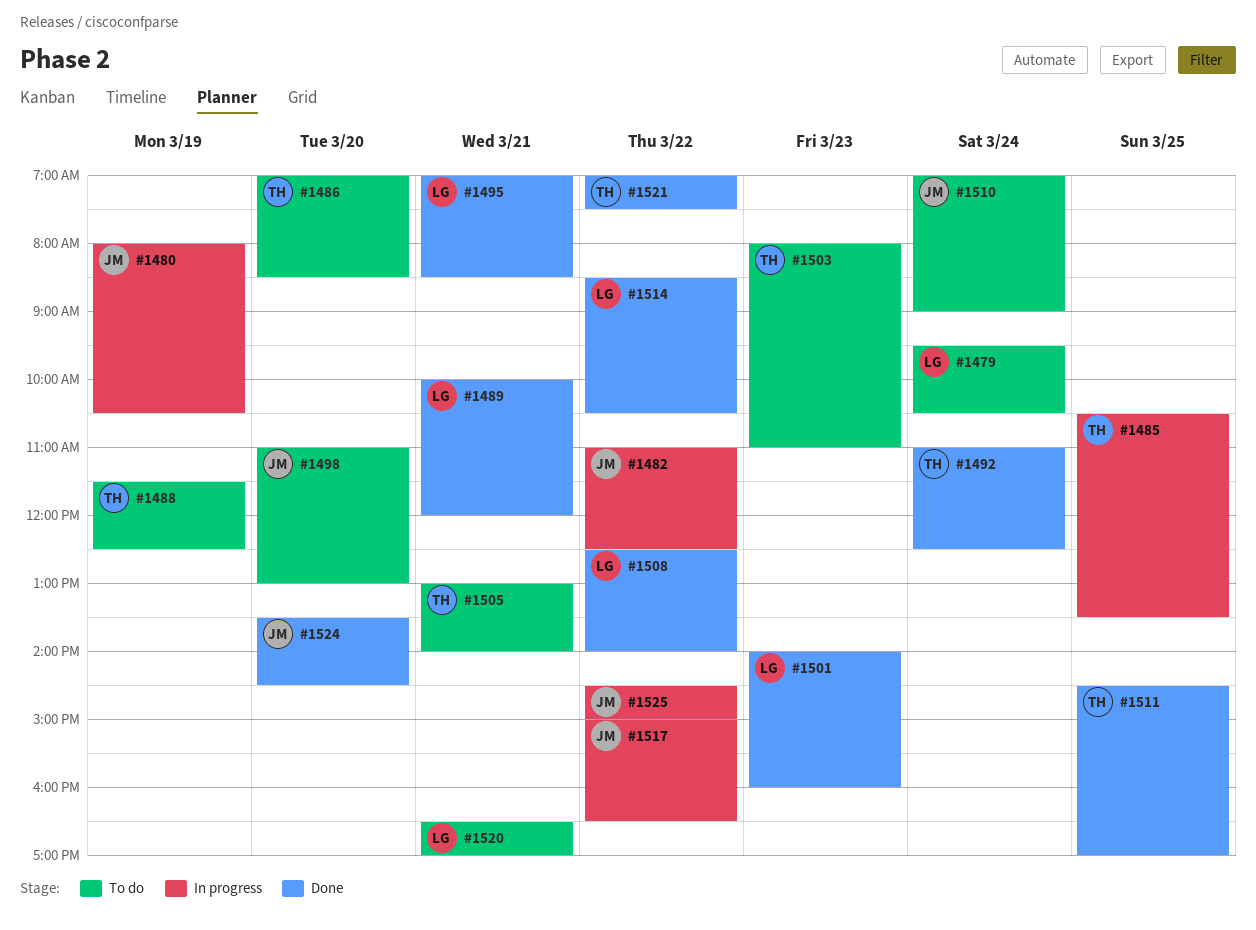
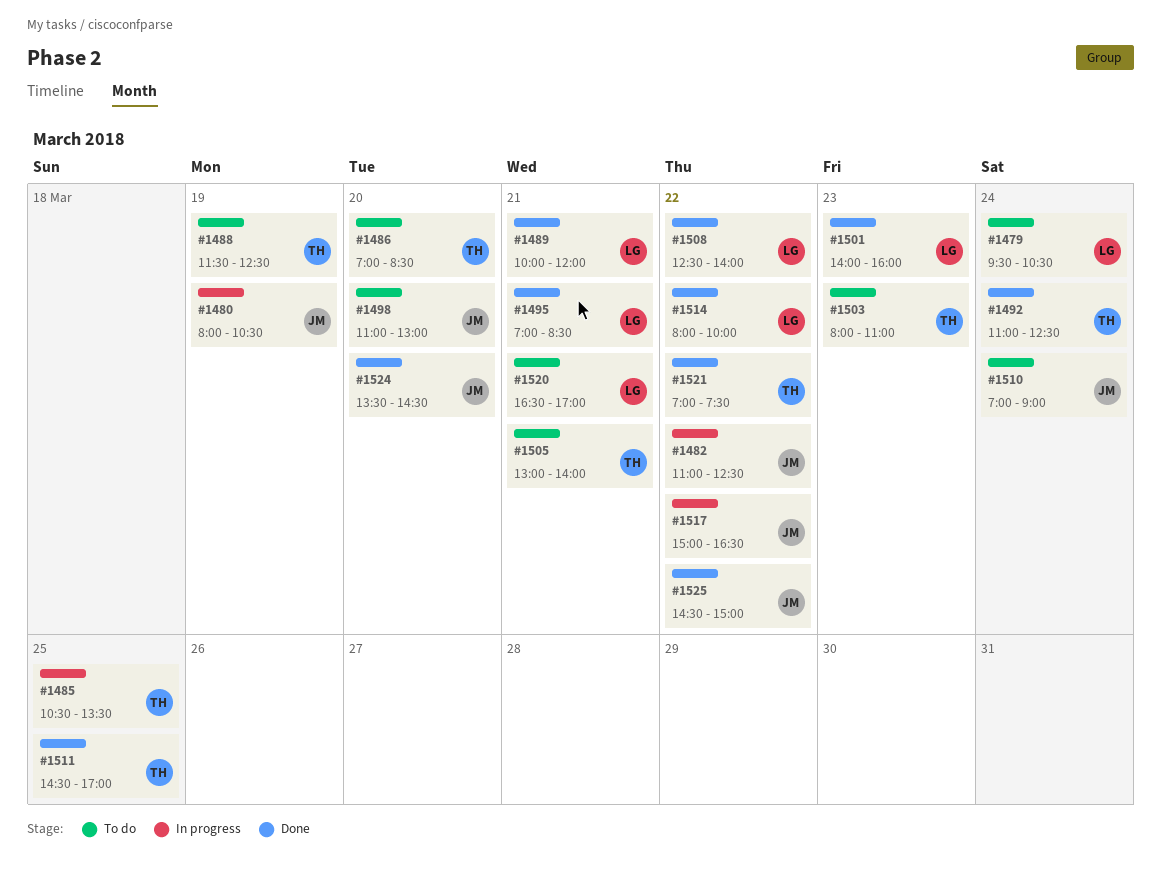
#1514, begins: 08:30 -> 08:00
#1514, ends: 10:30 -> 10:00
#1525, status: In progress -> Done

